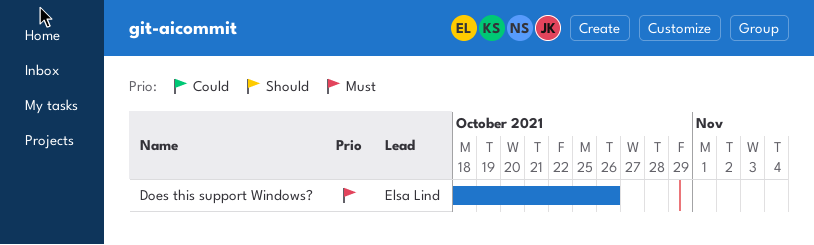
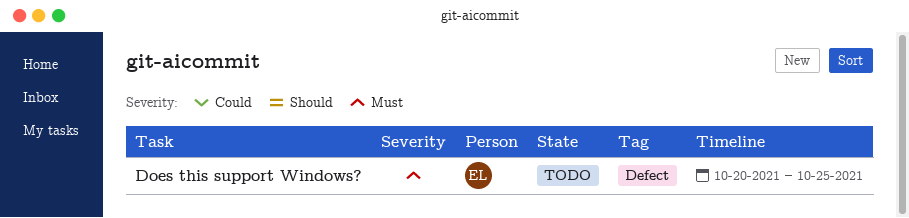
Does this support Windows?, start: Oct 18 -> Oct 20
Does this support Windows?, due: Oct 26 -> Oct 25

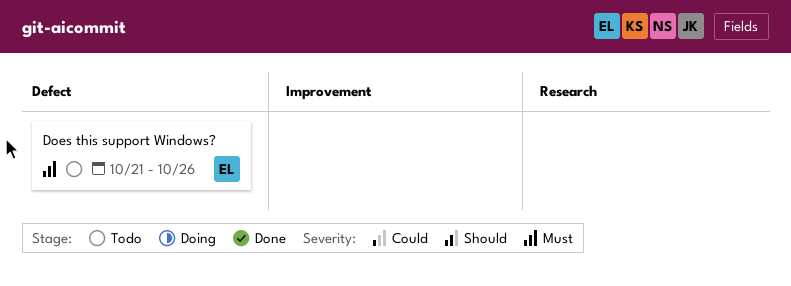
Does this support Windows?, start: Oct 20 -> Oct 21
Does this support Windows?, due: Oct 25 -> Oct 26

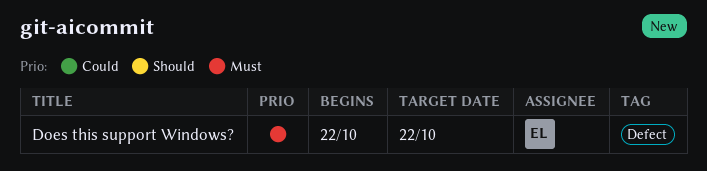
Does this support Windows?, start: Oct 21 -> Oct 22
Does this support Windows?, due: Oct 26 -> Oct 22

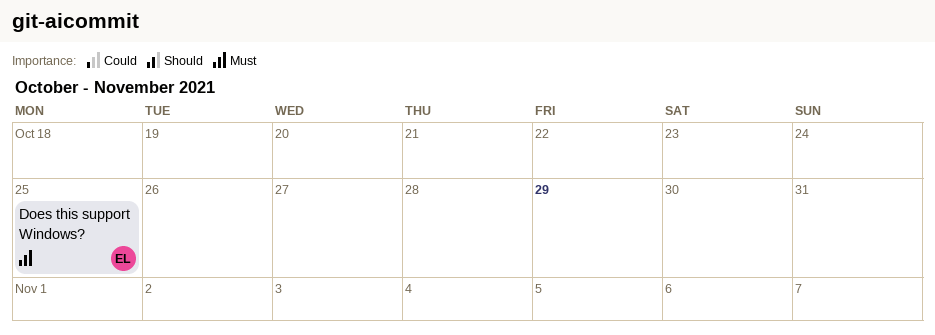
Does this support Windows?, due: Oct 22 -> Oct 25

